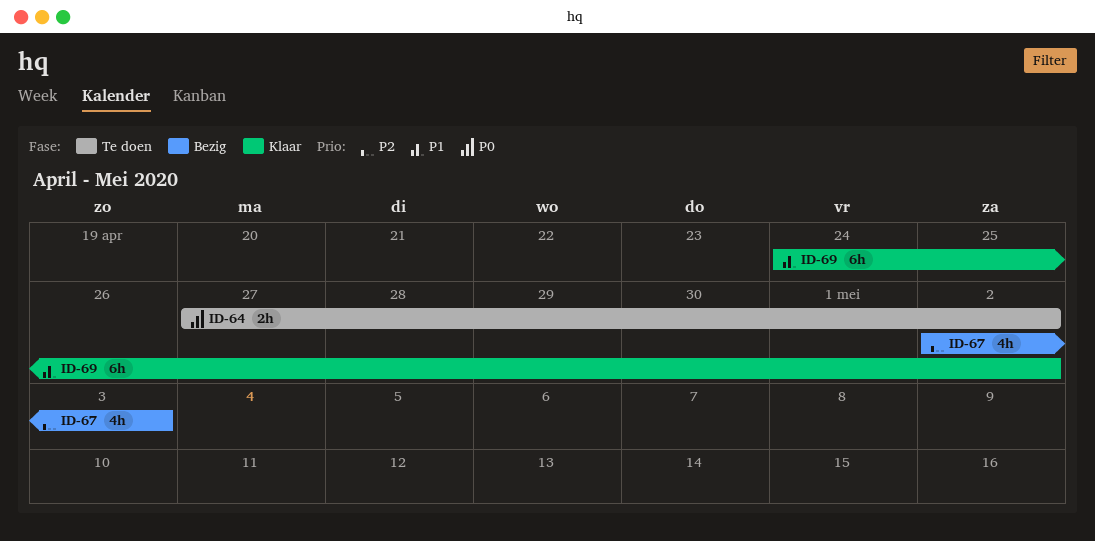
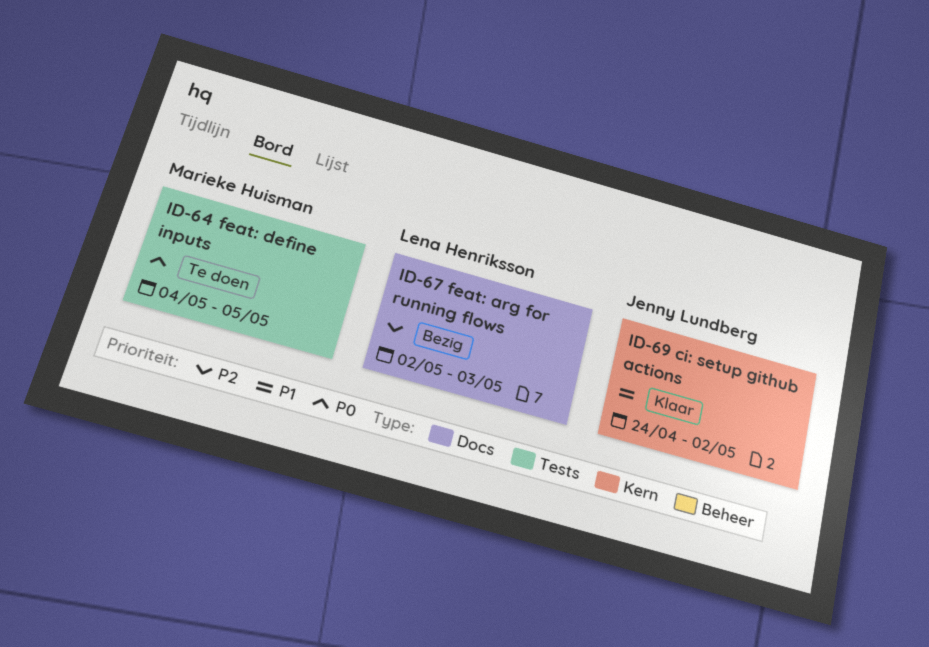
ID-64, start: Apr 27 -> May 4
ID-64, due: May 2 -> May 5

